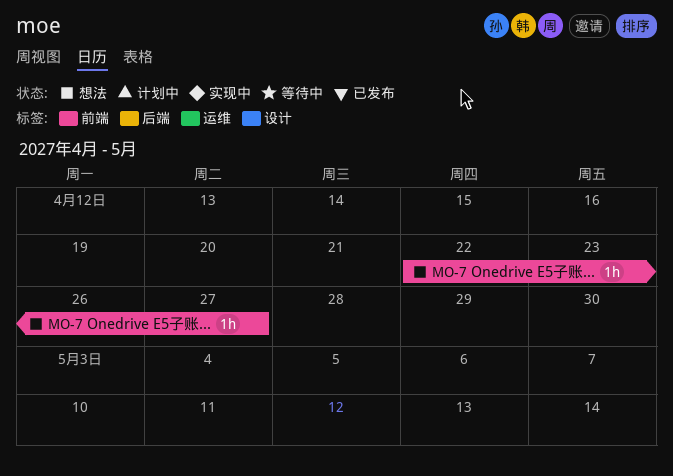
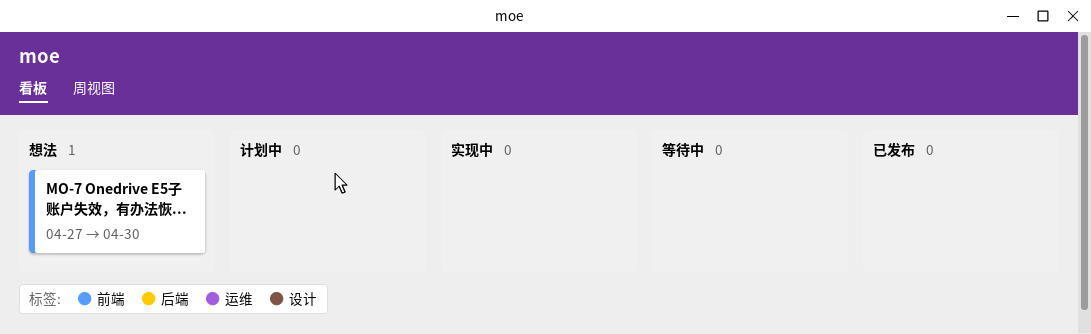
MO-7, start: Apr 22 -> Apr 27
MO-7, due: Apr 27 -> Apr 30

